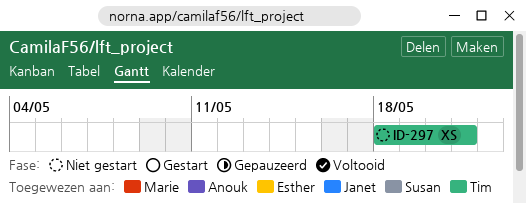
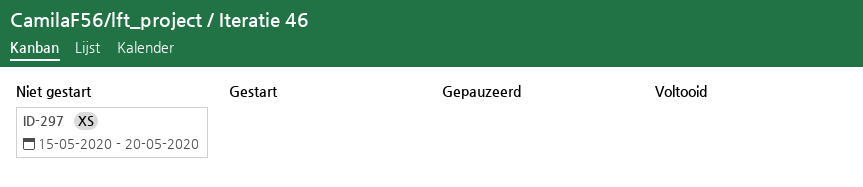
ID-297, start: May 18 -> May 15
ID-297, due: May 21 -> May 20

